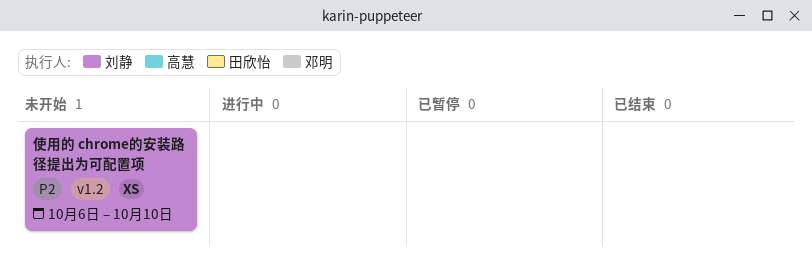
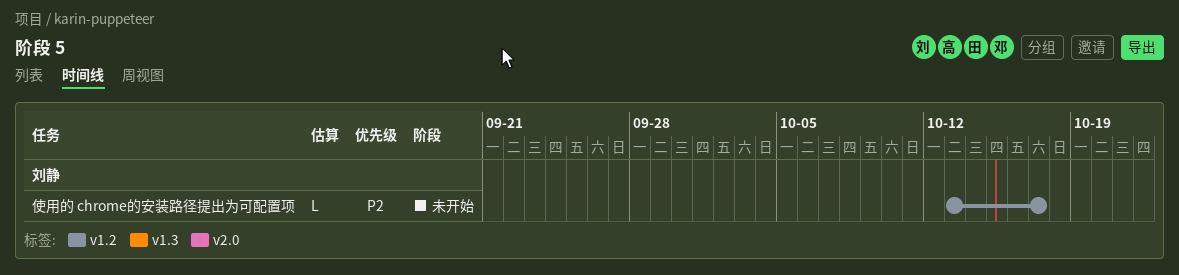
使用的 chrome的安装路径提出为可配置项, estimate: XS -> L
使用的 chrome的安装路径提出为可配置项, start: Oct 6 -> Oct 13
使用的 chrome的安装路径提出为可配置项, due: Oct 10 -> Oct 17

